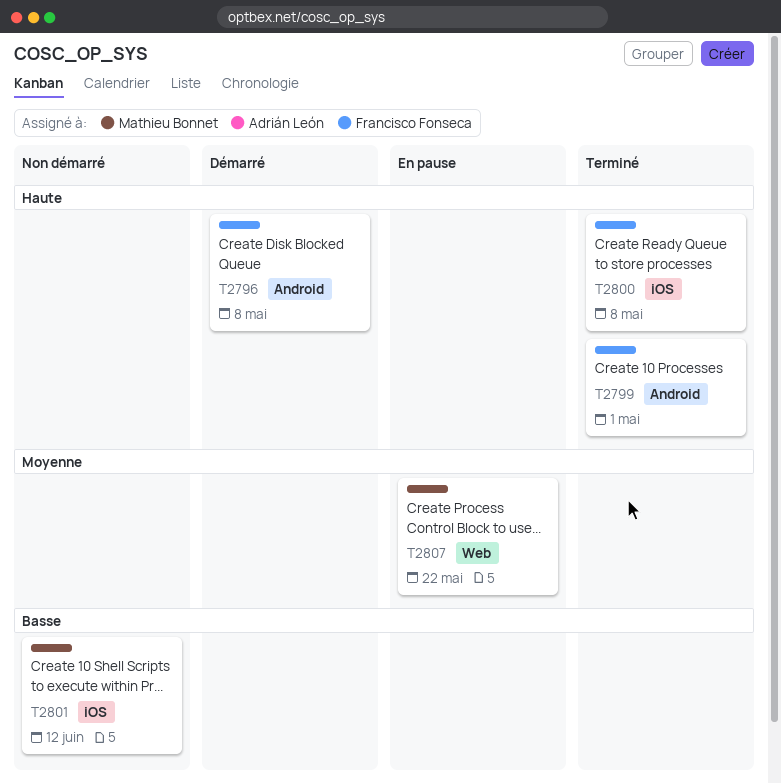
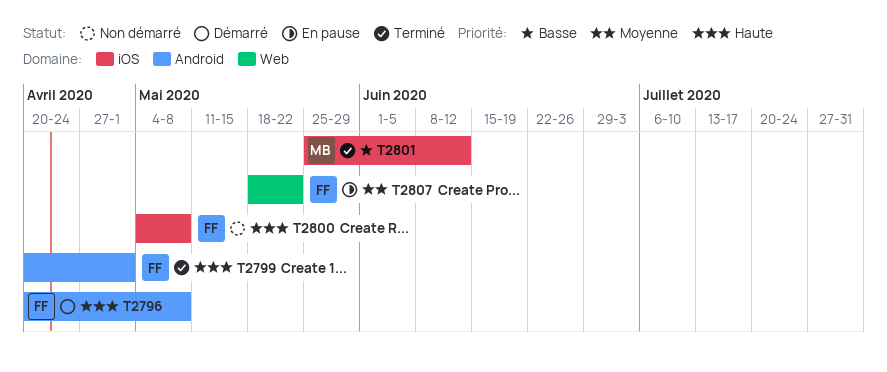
T2800, status: Terminé -> Non démarré
T2801, status: Non démarré -> Terminé
T2807, owner: Mathieu Bonnet -> Francisco Fonseca

